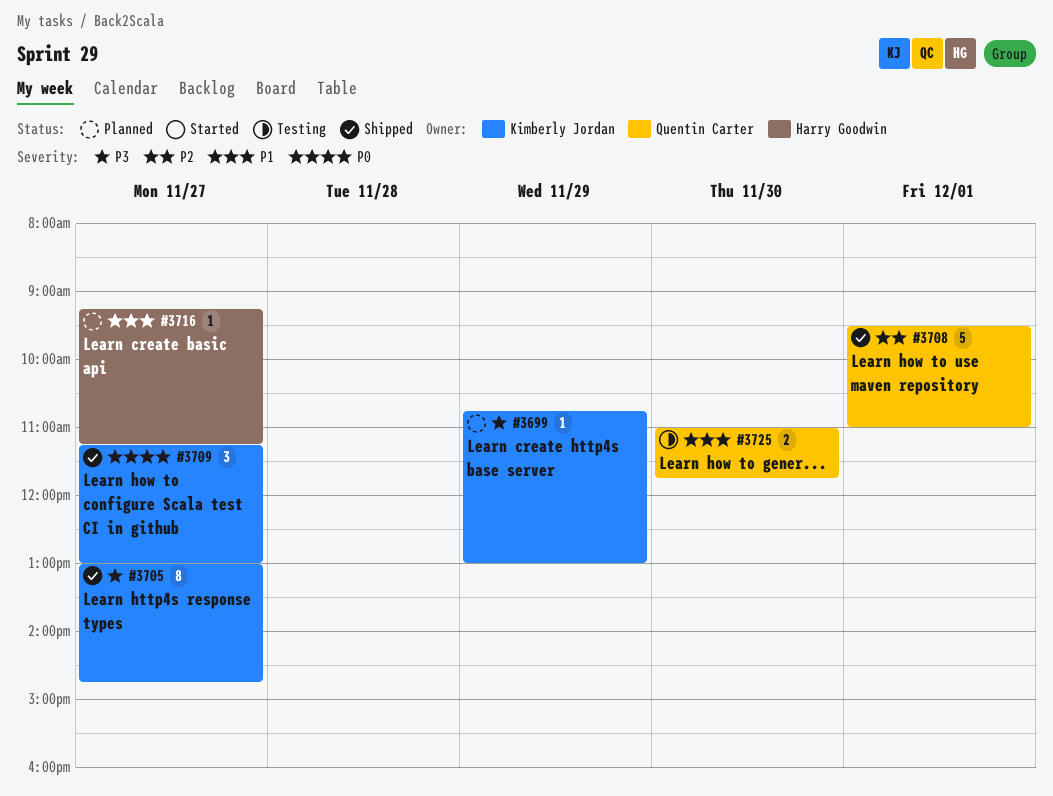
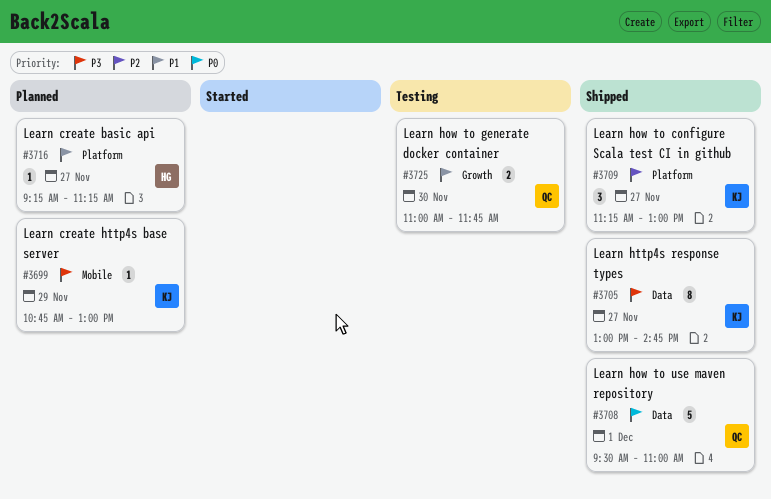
#3708, priority: P2 -> P0
#3709, priority: P0 -> P2

